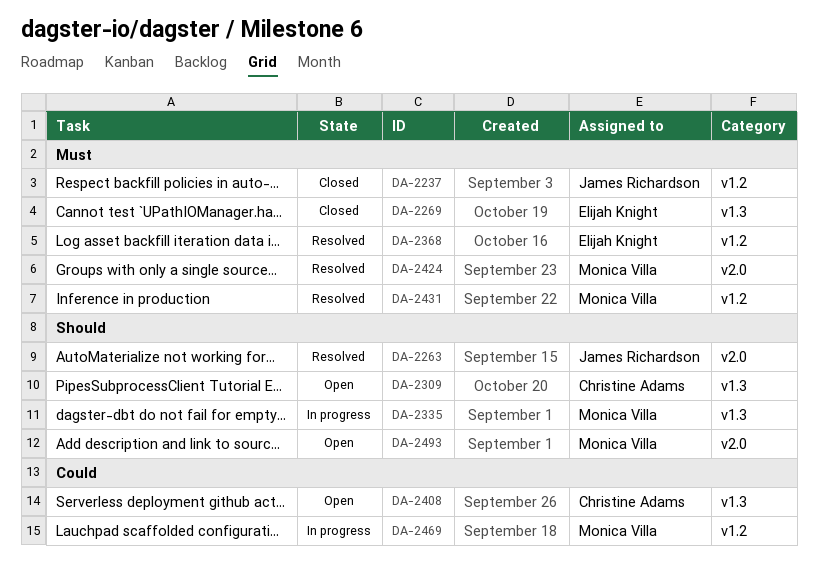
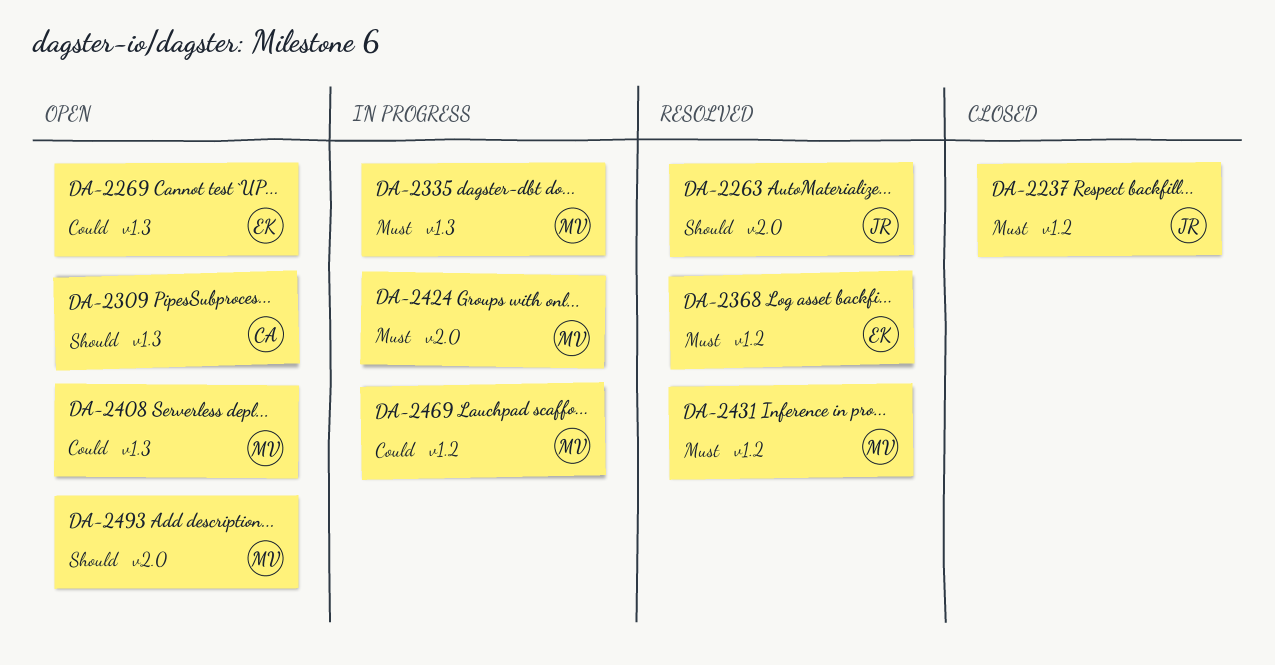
DA-2269, status: Closed -> Open
DA-2269, priority: Must -> Could
DA-2335, priority: Should -> Must
DA-2408, owner: Christine Adams -> Monica Villa
DA-2424, status: Resolved -> In progress

